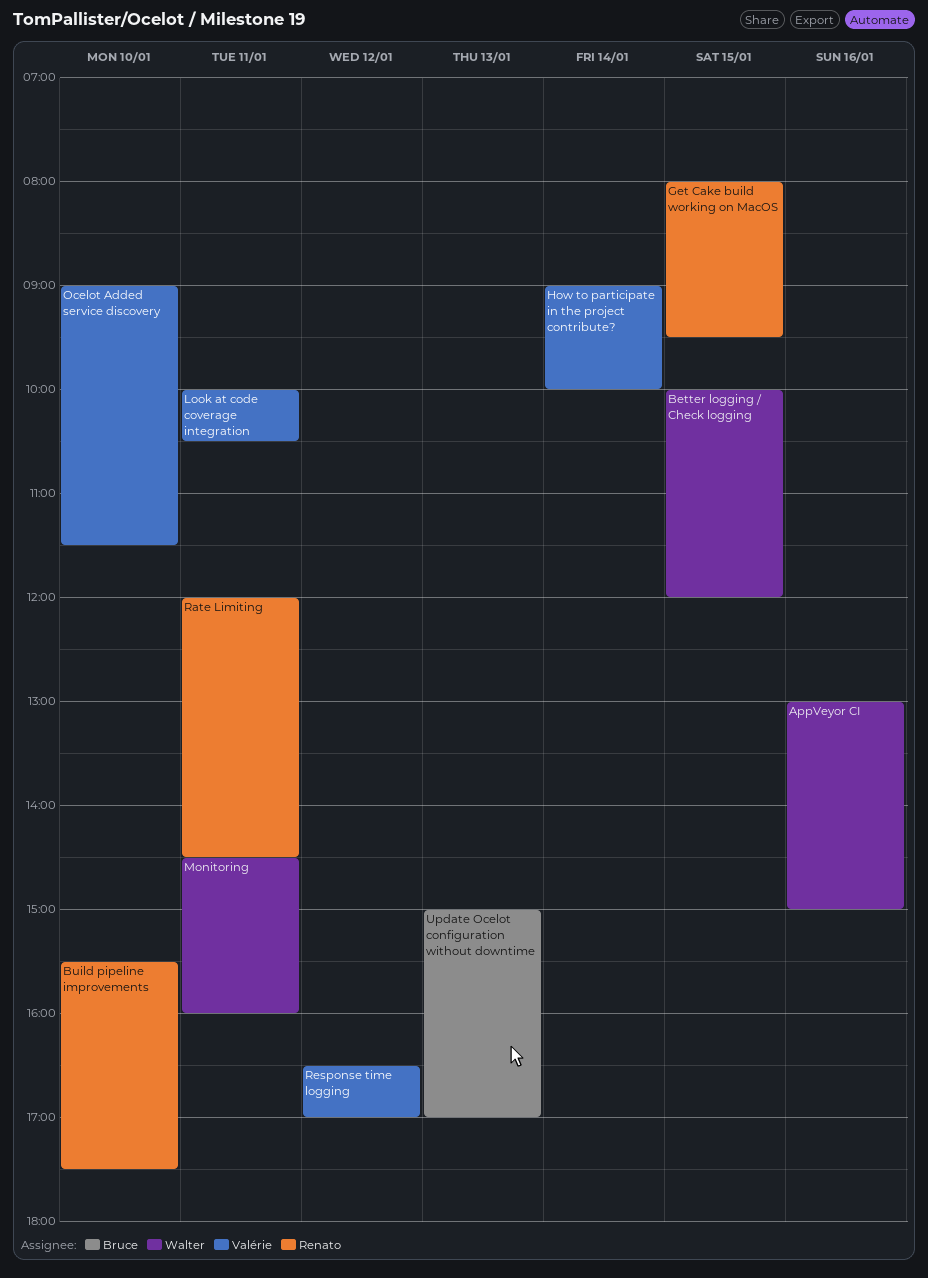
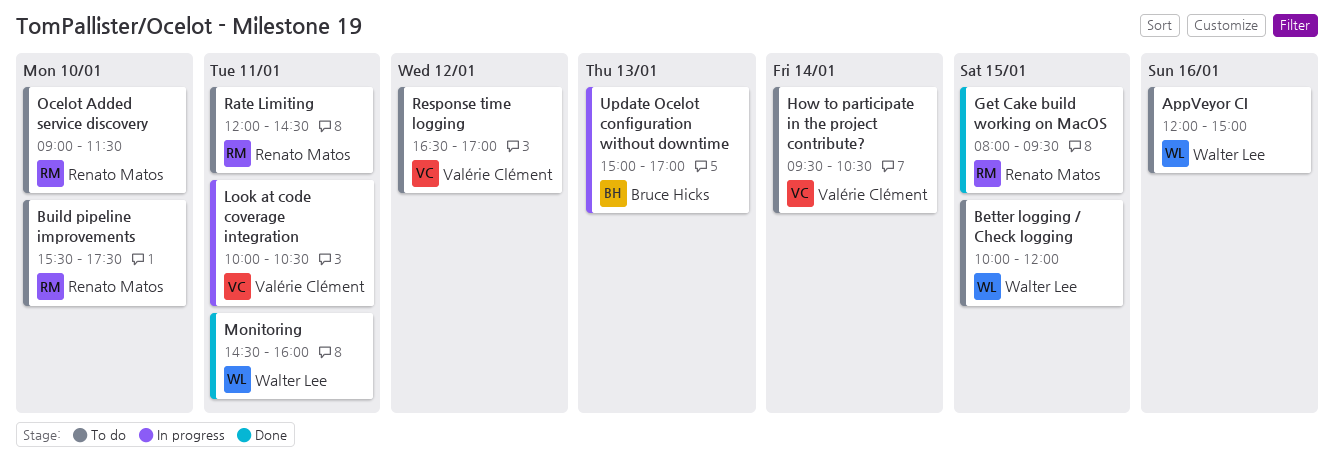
AppVeyor CI, begins: 13:00 -> 12:00
How to participate in the project contribute?, begins: 09:00 -> 09:30
How to participate in the project contribute?, ends: 10:00 -> 10:30
Ocelot Added service discovery, owner: Valérie Clément -> Renato Matos

